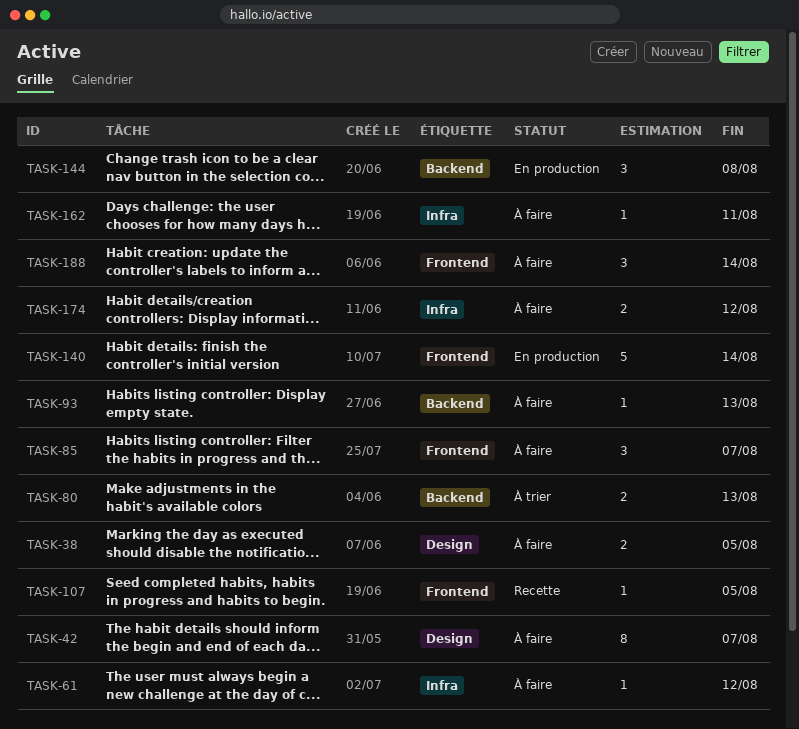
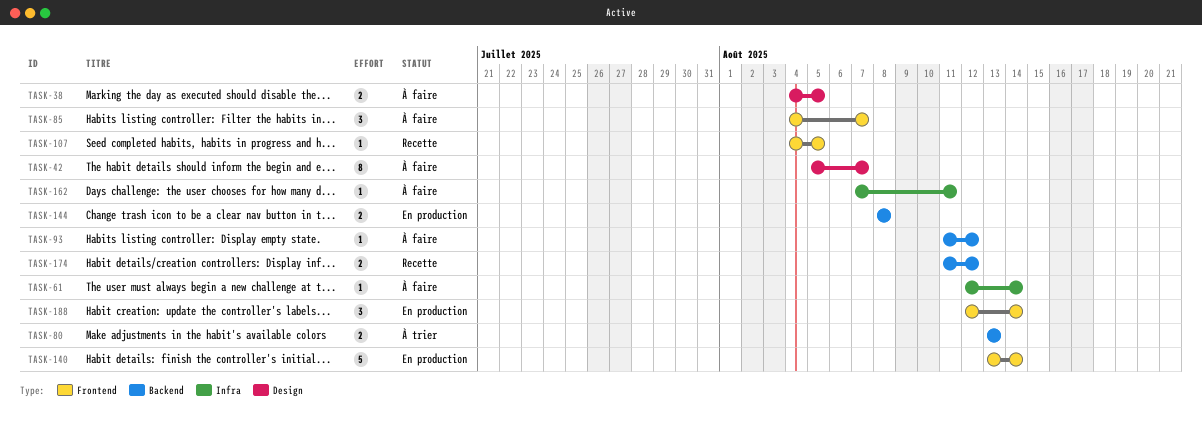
TASK-61, due: Aug 12 -> Aug 14
TASK-93, due: Aug 13 -> Aug 12
TASK-144, estimate: 3 -> 2
TASK-174, status: À faire -> Recette
TASK-174, label: Infra -> Backend
TASK-188, status: À faire -> En production

